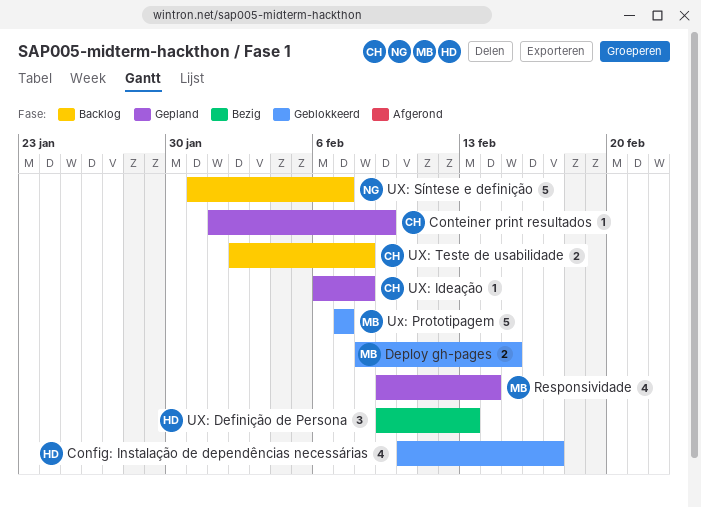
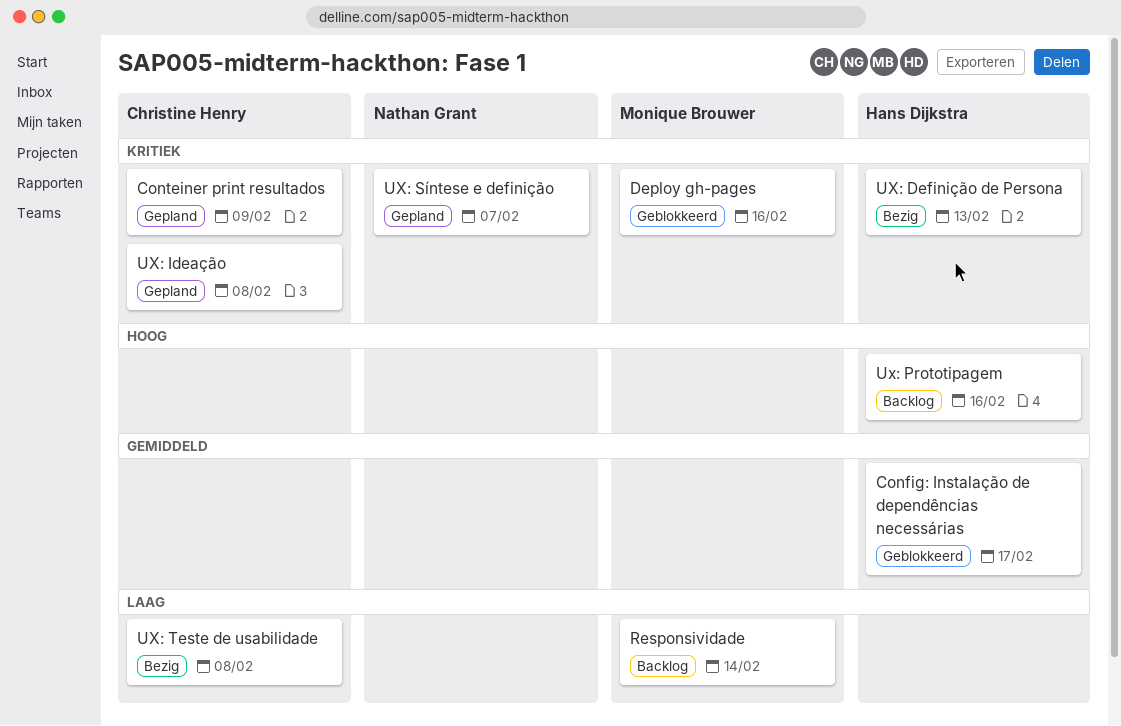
Deploy gh-pages, due: Feb 15 -> Feb 16
Responsividade, status: Gepland -> Backlog
Ux: Prototipagem, status: Geblokkeerd -> Backlog
Ux: Prototipagem, owner: Monique Brouwer -> Hans Dijkstra
Ux: Prototipagem, due: Feb 7 -> Feb 16
UX: Síntese e definição, status: Backlog -> Gepland
UX: Teste de usabilidade, status: Backlog -> Bezig

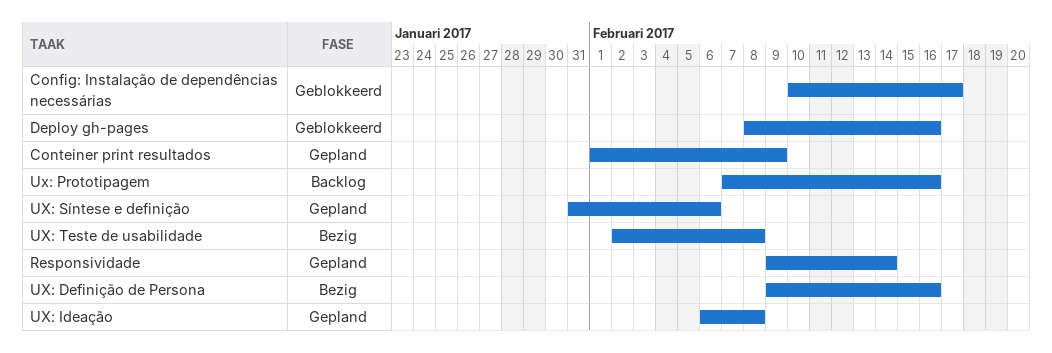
Responsividade, status: Backlog -> Gepland
UX: Definição de Persona, due: Feb 13 -> Feb 16
UX: Síntese e definição, due: Feb 7 -> Feb 6

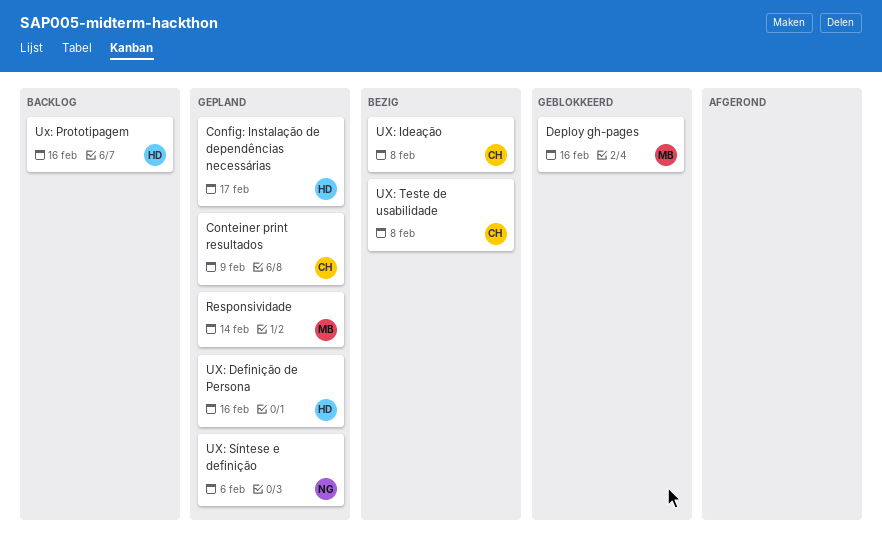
Config: Instalação de dependências necessárias, status: Geblokkeerd -> Gepland
UX: Definição de Persona, status: Bezig -> Gepland
UX: Ideação, status: Gepland -> Bezig

